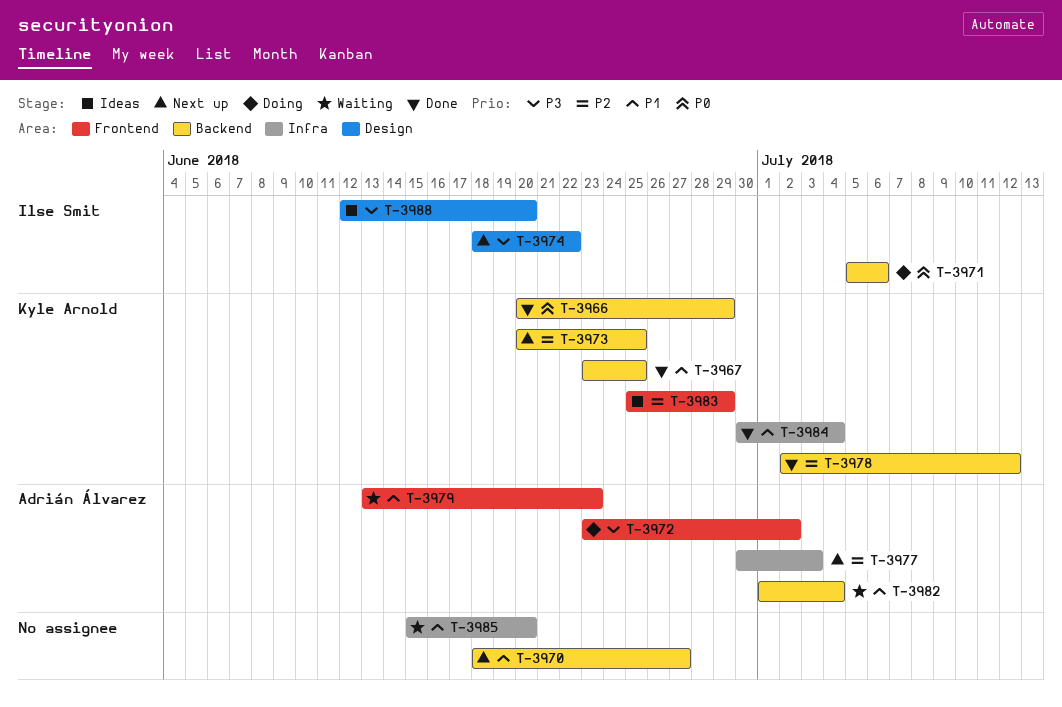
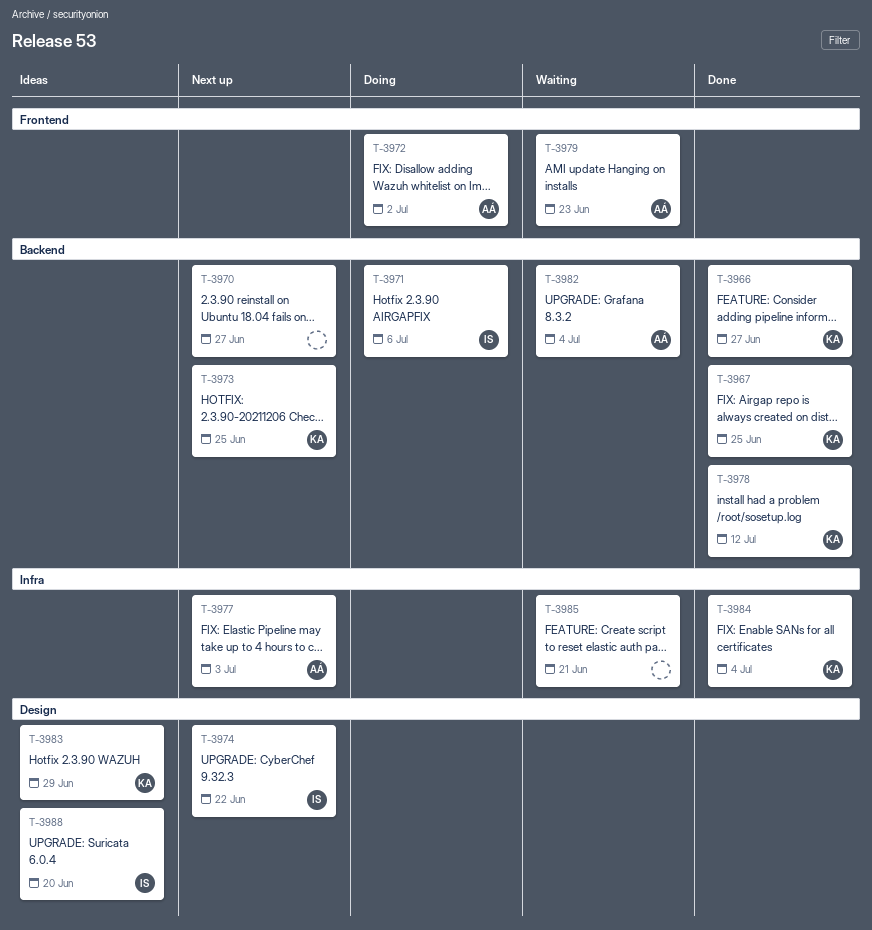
T-3966, due: Jun 29 -> Jun 27
T-3983, label: Frontend -> Design
T-3985, due: Jun 20 -> Jun 21

